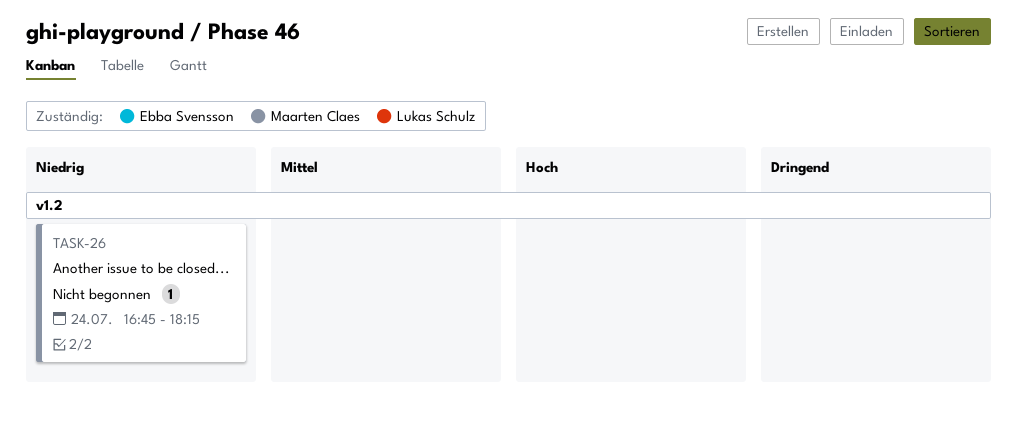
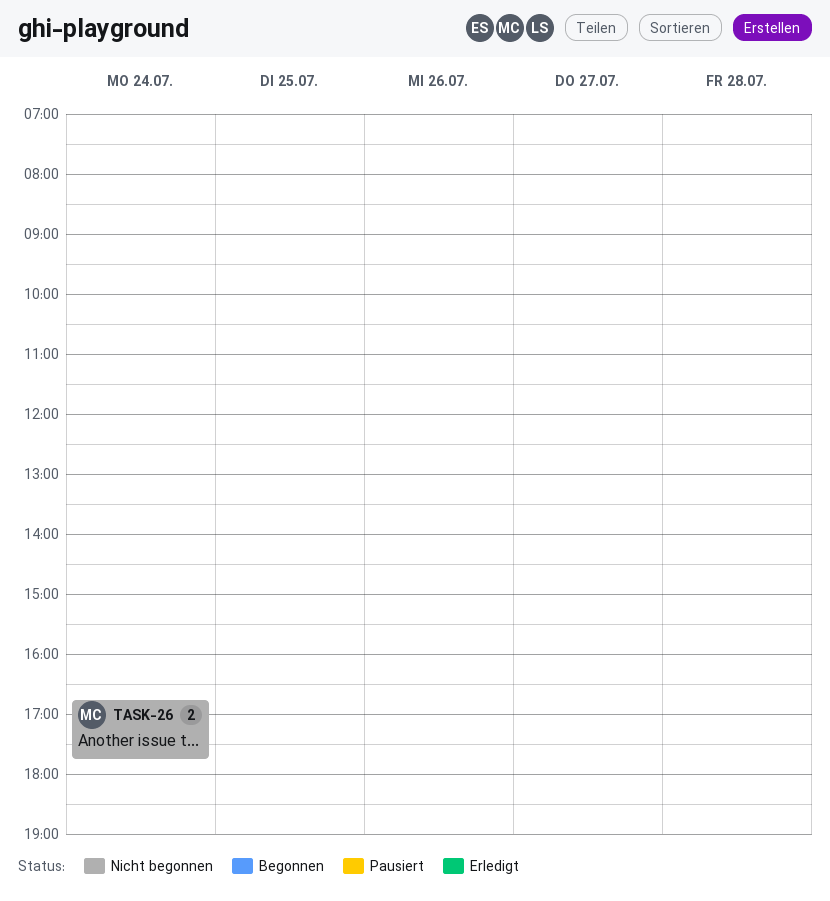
TASK-26, estimate: 1 -> 2
TASK-26, ends: 18:15 -> 17:45

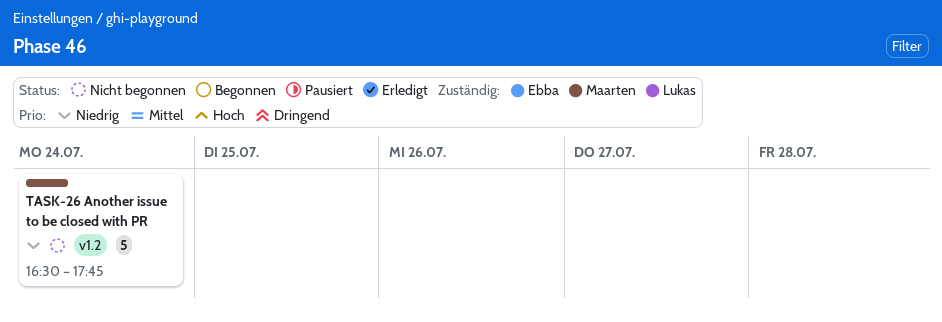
TASK-26, estimate: 2 -> 5
TASK-26, begins: 16:45 -> 16:30

